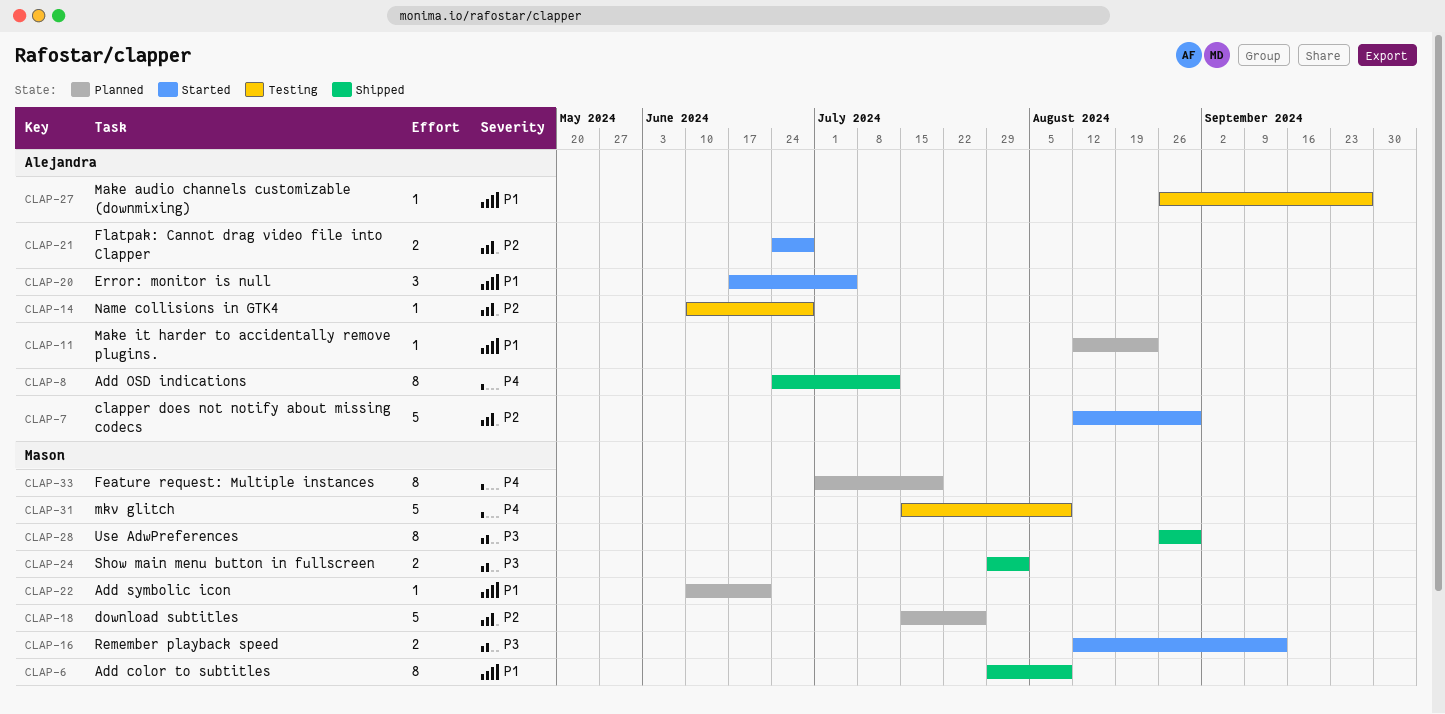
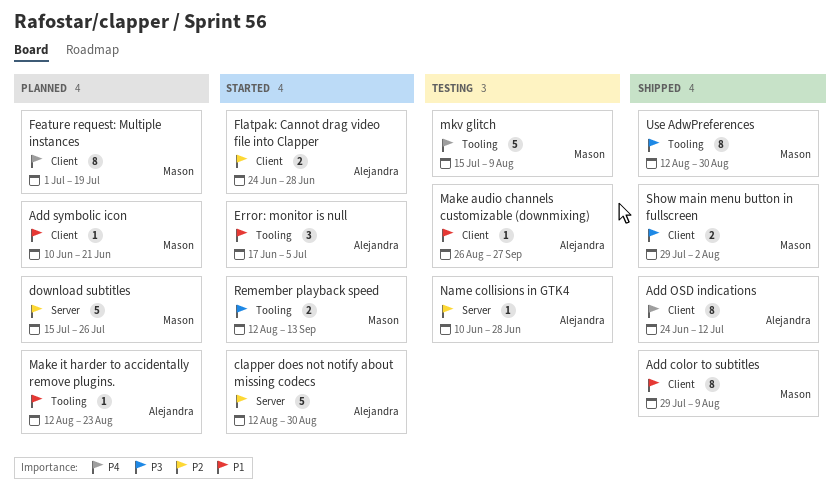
Use AdwPreferences, start: Aug 26 -> Aug 12

